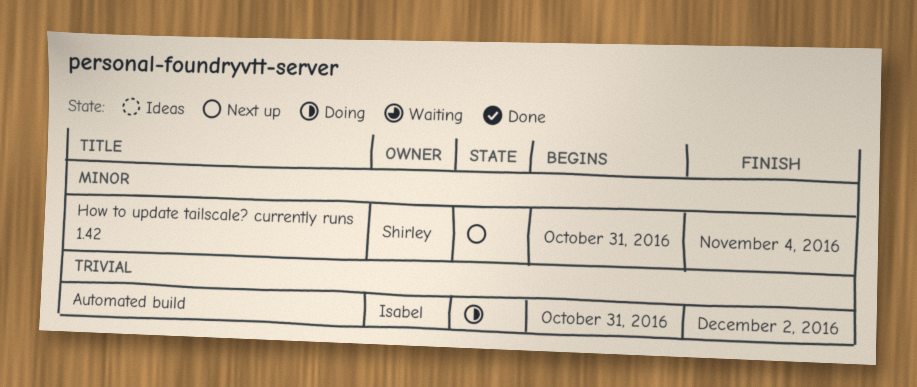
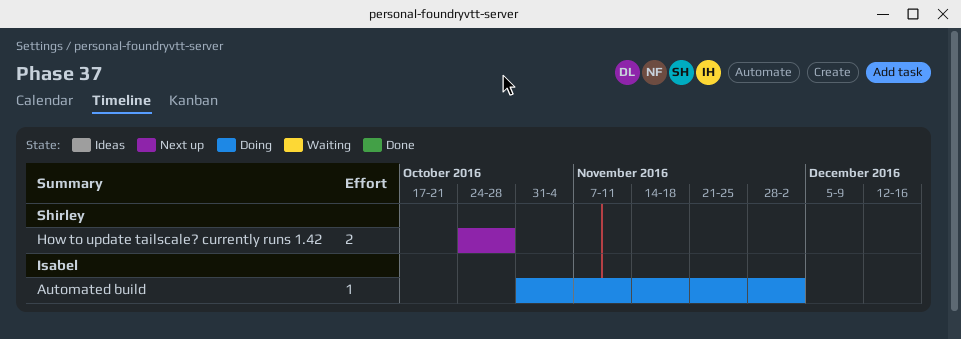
How to update tailscale? currently runs 1.42, start: Oct 31 -> Oct 24
How to update tailscale? currently runs 1.42, due: Nov 4 -> Oct 28

